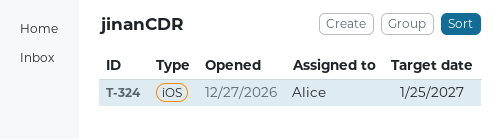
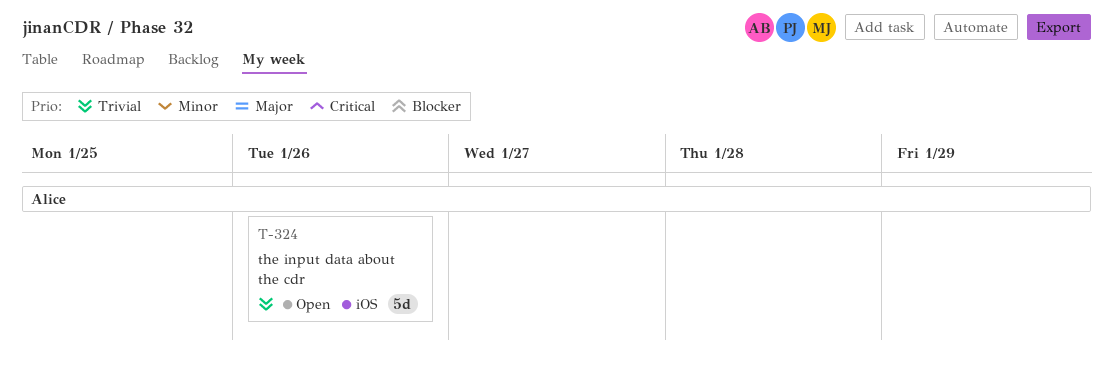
T-324, due: Jan 25 -> Jan 26

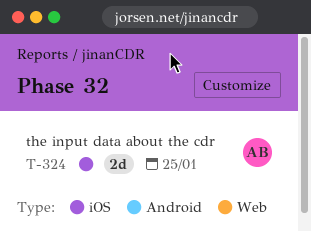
T-324, estimate: 5d -> 2d
T-324, due: Jan 26 -> Jan 25

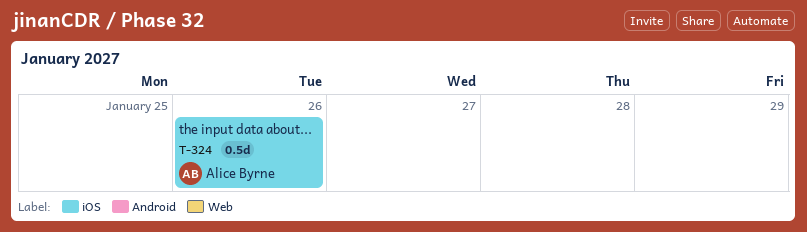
T-324, estimate: 2d -> 0.5d
T-324, due: Jan 25 -> Jan 26

